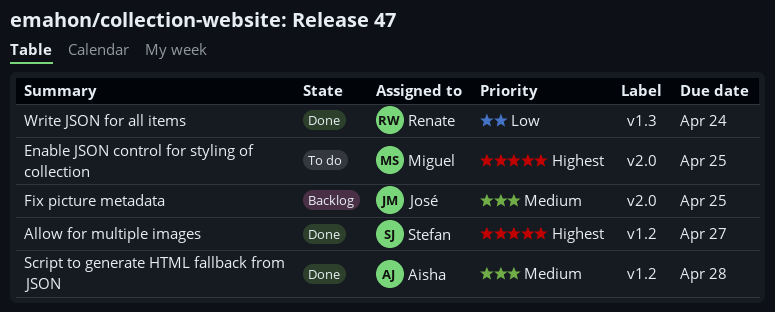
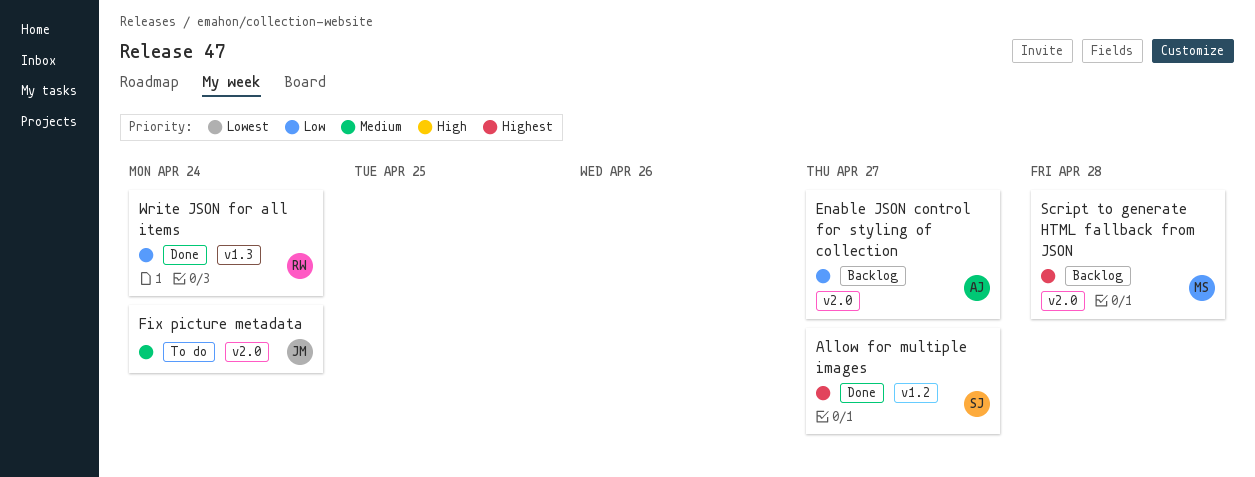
Enable JSON control for styling of collection, status: To do -> Backlog
Enable JSON control for styling of collection, owner: Miguel -> Aisha
Enable JSON control for styling of collection, priority: Highest -> Low
Enable JSON control for styling of collection, due: Apr 25 -> Apr 27
Fix picture metadata, status: Backlog -> To do
Fix picture metadata, due: Apr 25 -> Apr 24
Script to generate HTML fallback from JSON, status: Done -> Backlog
Script to generate HTML fallback from JSON, owner: Aisha -> Miguel
Script to generate HTML fallback from JSON, priority: Medium -> Highest
Script to generate HTML fallback from JSON, label: v1.2 -> v2.0

